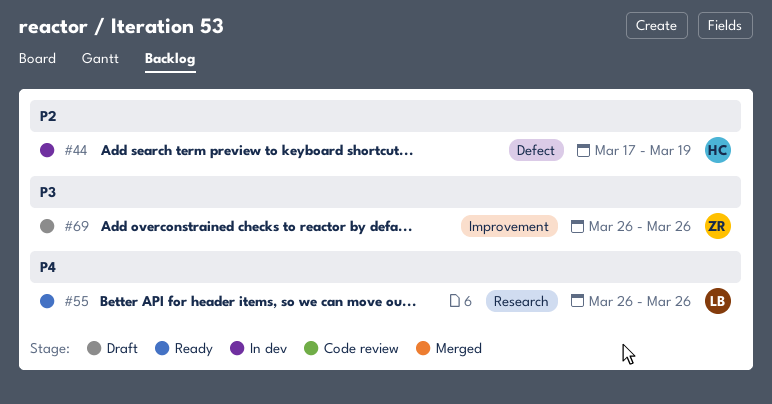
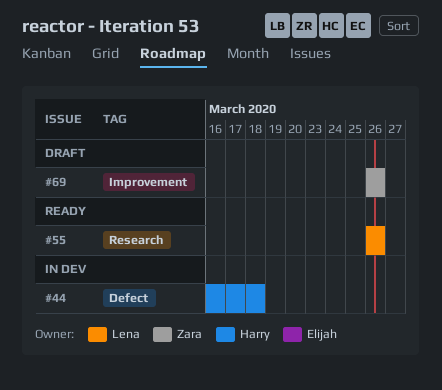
#44, start: Mar 17 -> Mar 16
#44, due: Mar 19 -> Mar 18

